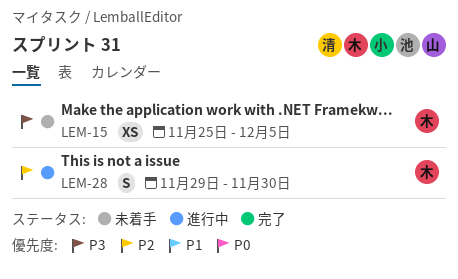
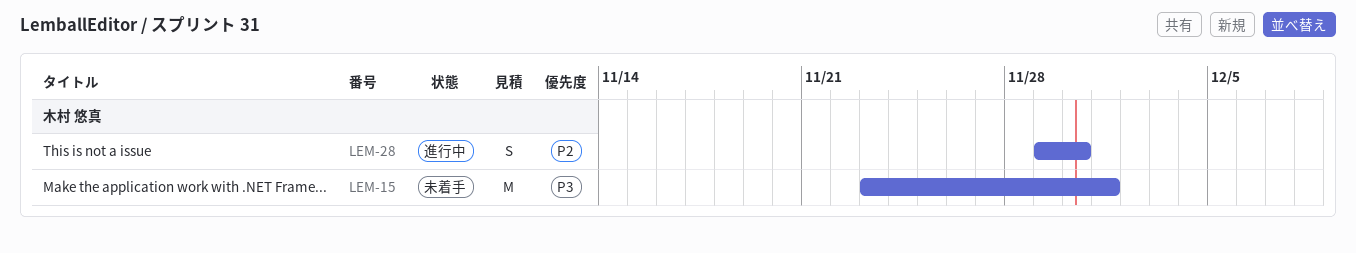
LEM-15, estimate: XS -> M
LEM-15, start: Nov 25 -> Nov 23
LEM-15, due: Dec 5 -> Dec 1

